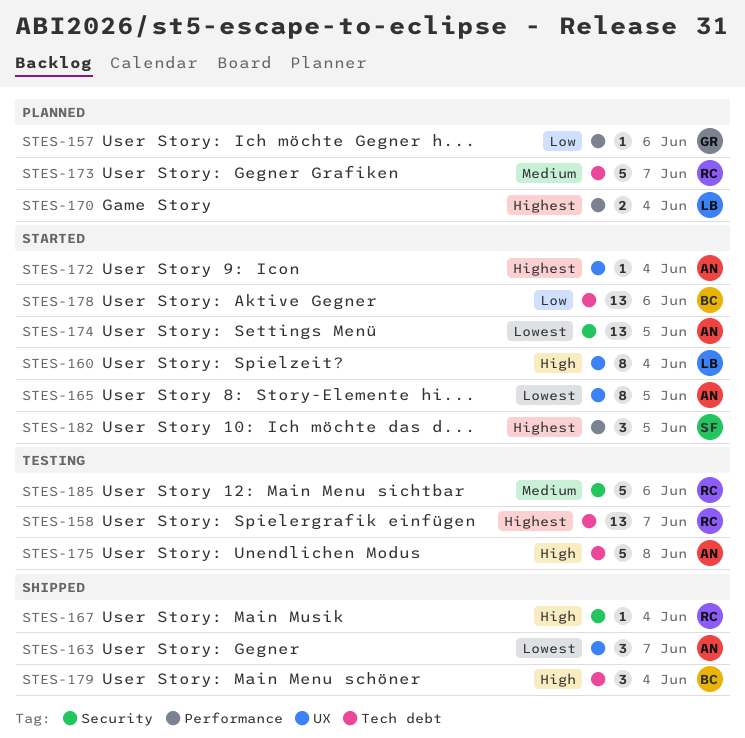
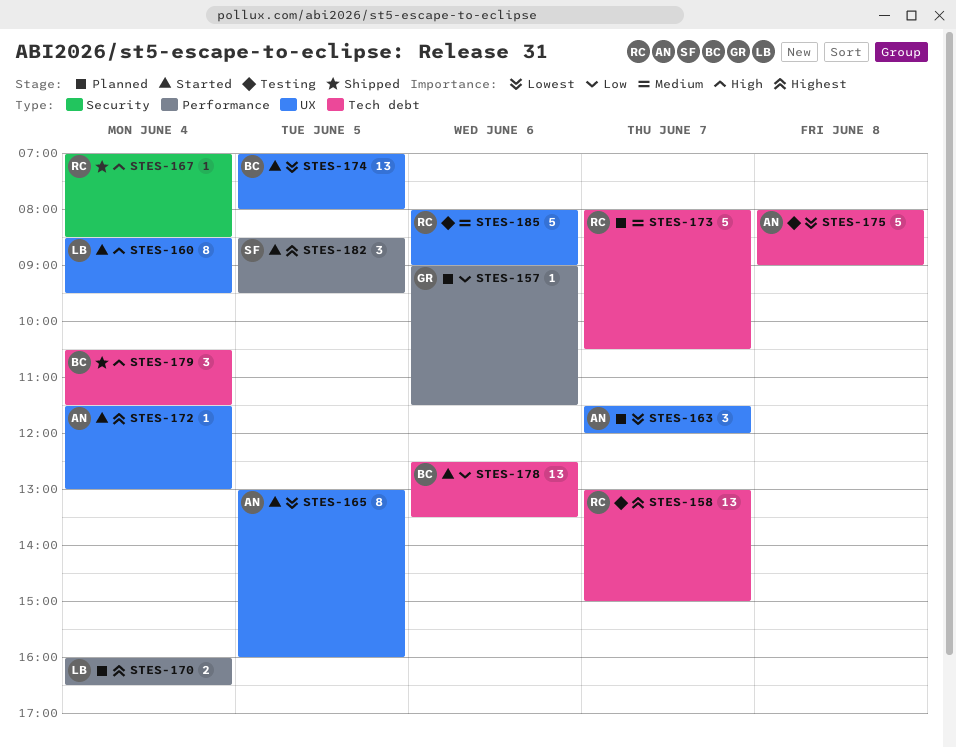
STES-163, status: Shipped -> Planned
STES-174, owner: AN -> BC
STES-174, label: Security -> UX
STES-175, priority: High -> Lowest
STES-185, label: Security -> UX

